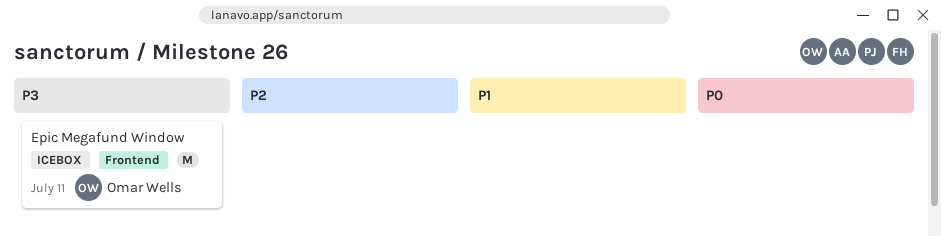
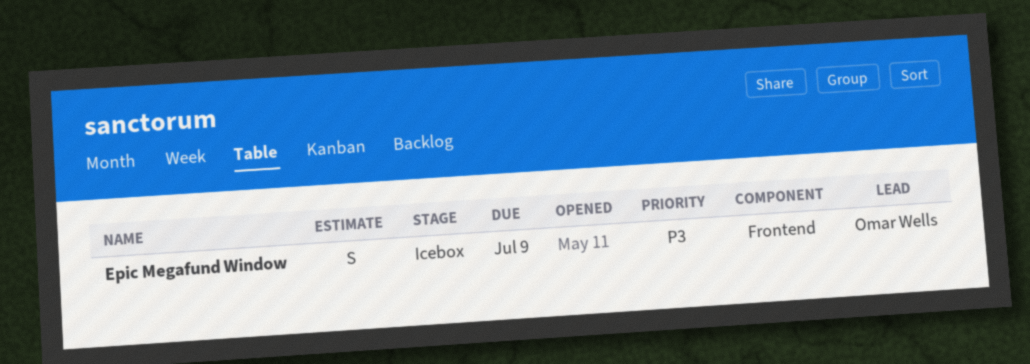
Epic Megafund Window, estimate: M -> S
Epic Megafund Window, due: Jul 11 -> Jul 9

